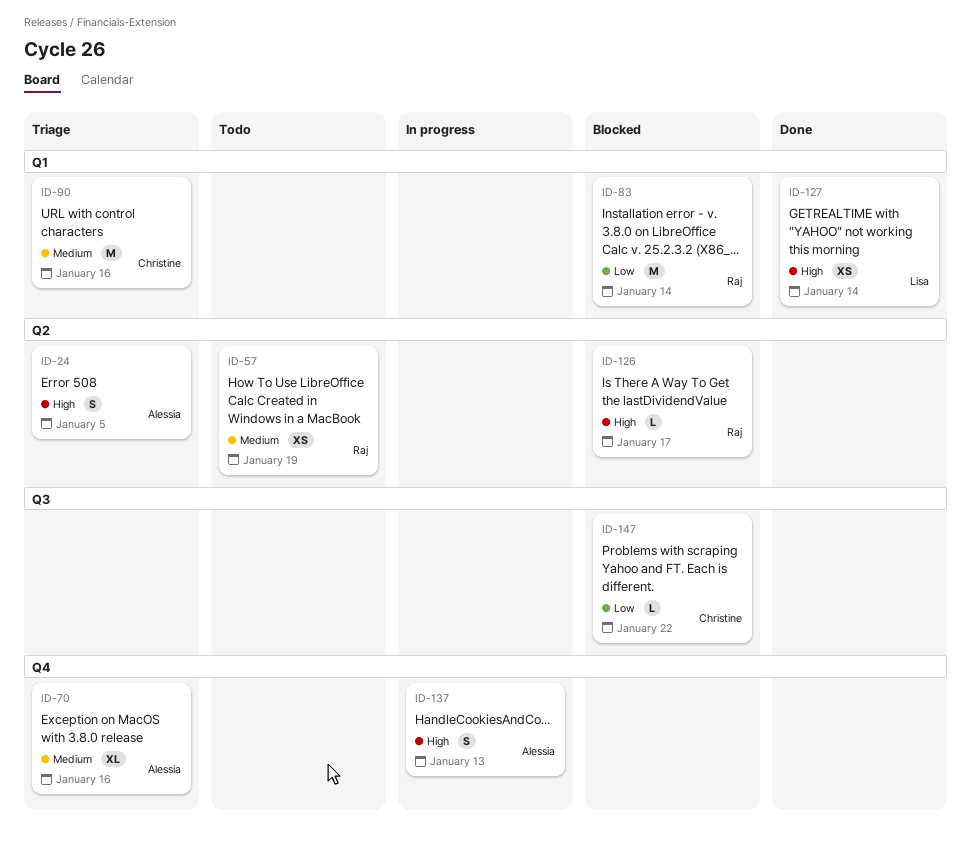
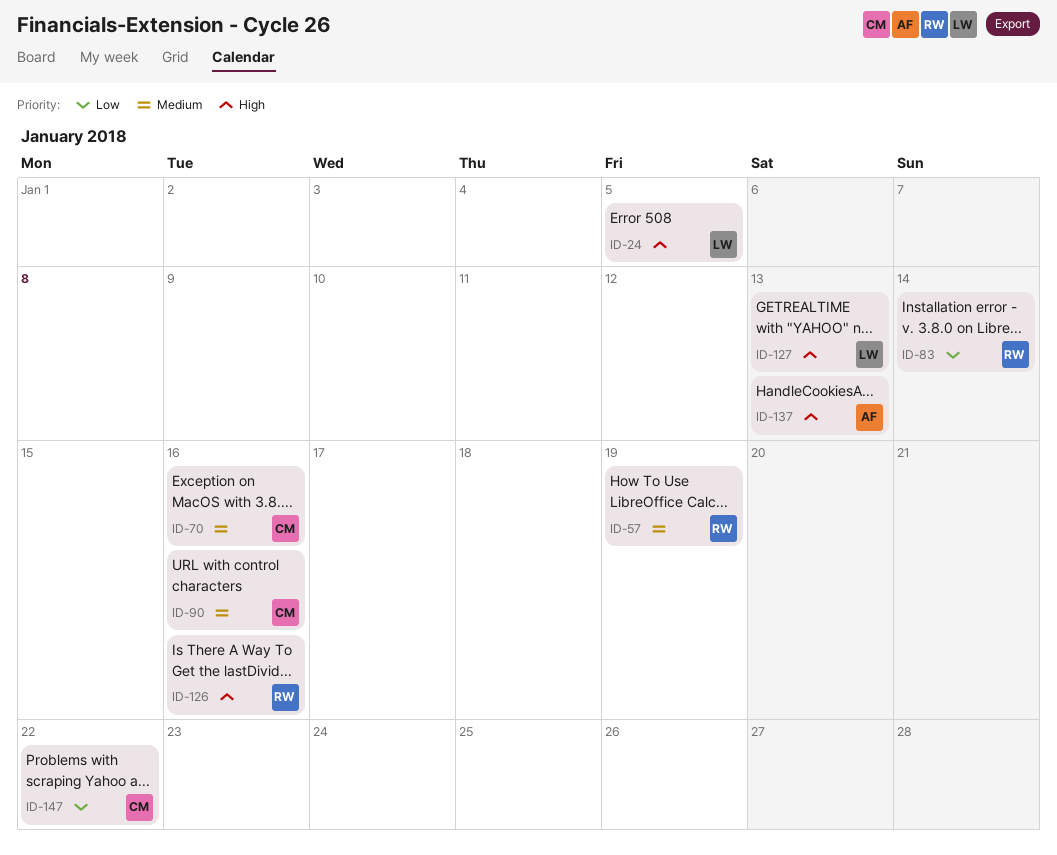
ID-24, owner: Alessia -> Lisa
ID-70, owner: Alessia -> Christine
ID-126, due: Jan 17 -> Jan 16
ID-127, due: Jan 14 -> Jan 13

